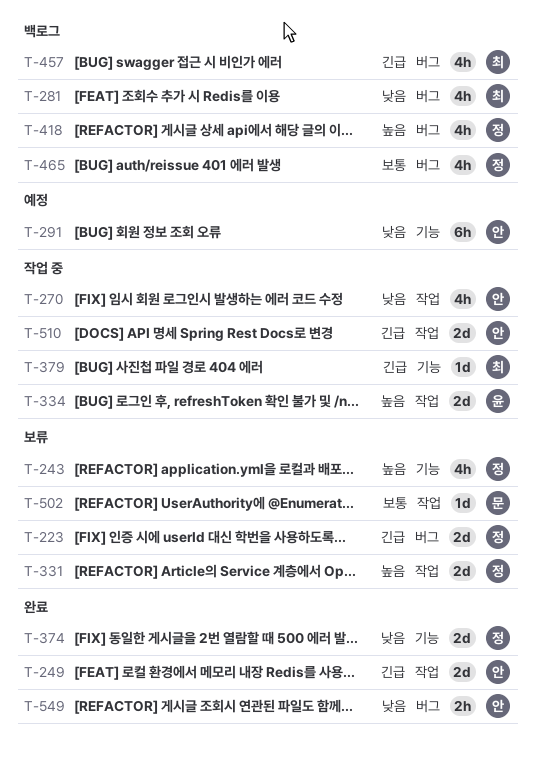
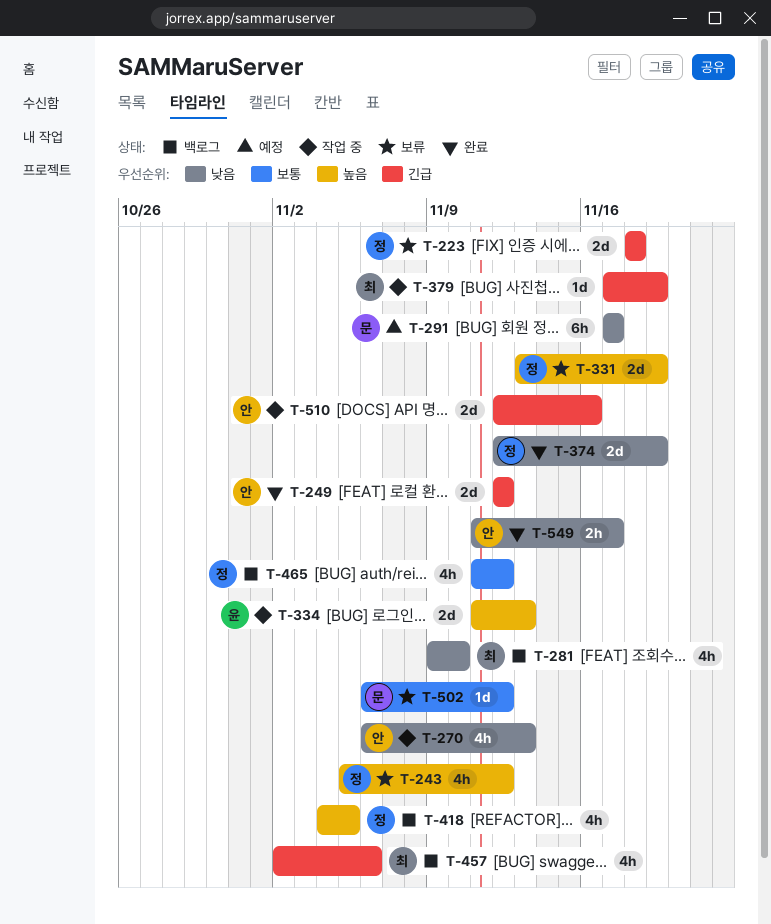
T-291, owner: 안 -> 문

